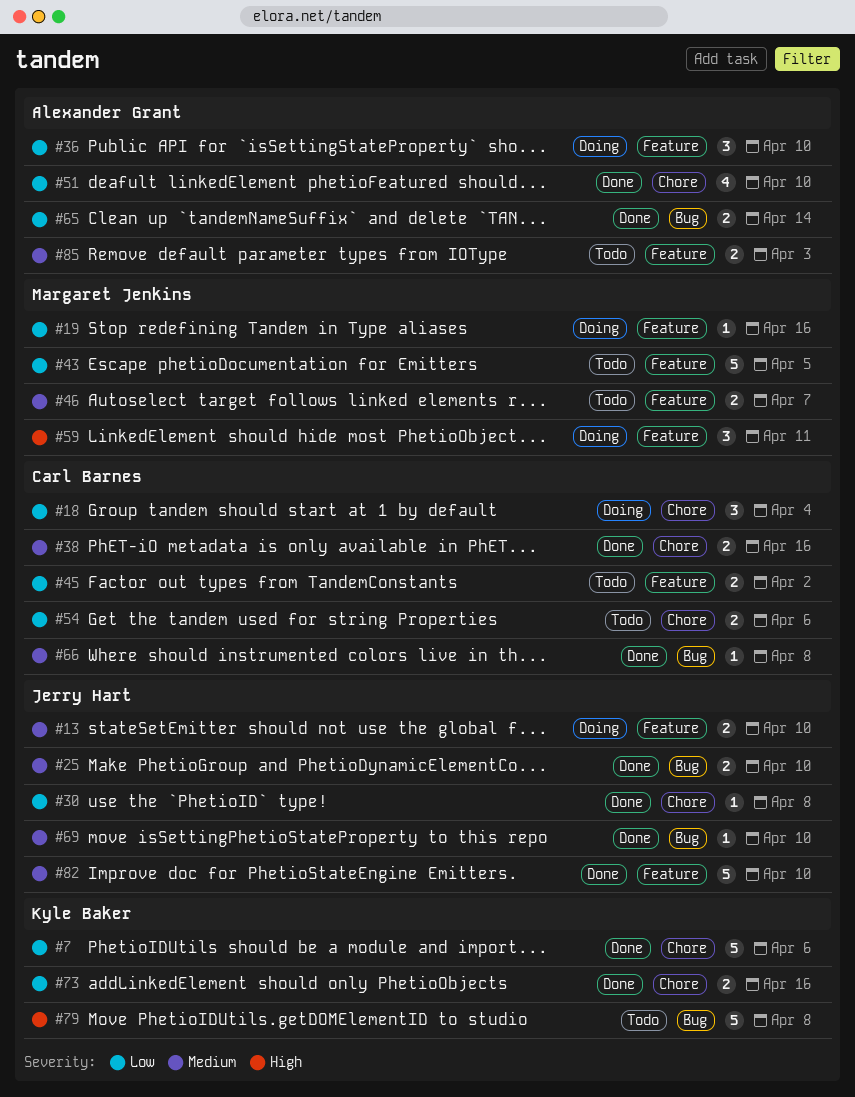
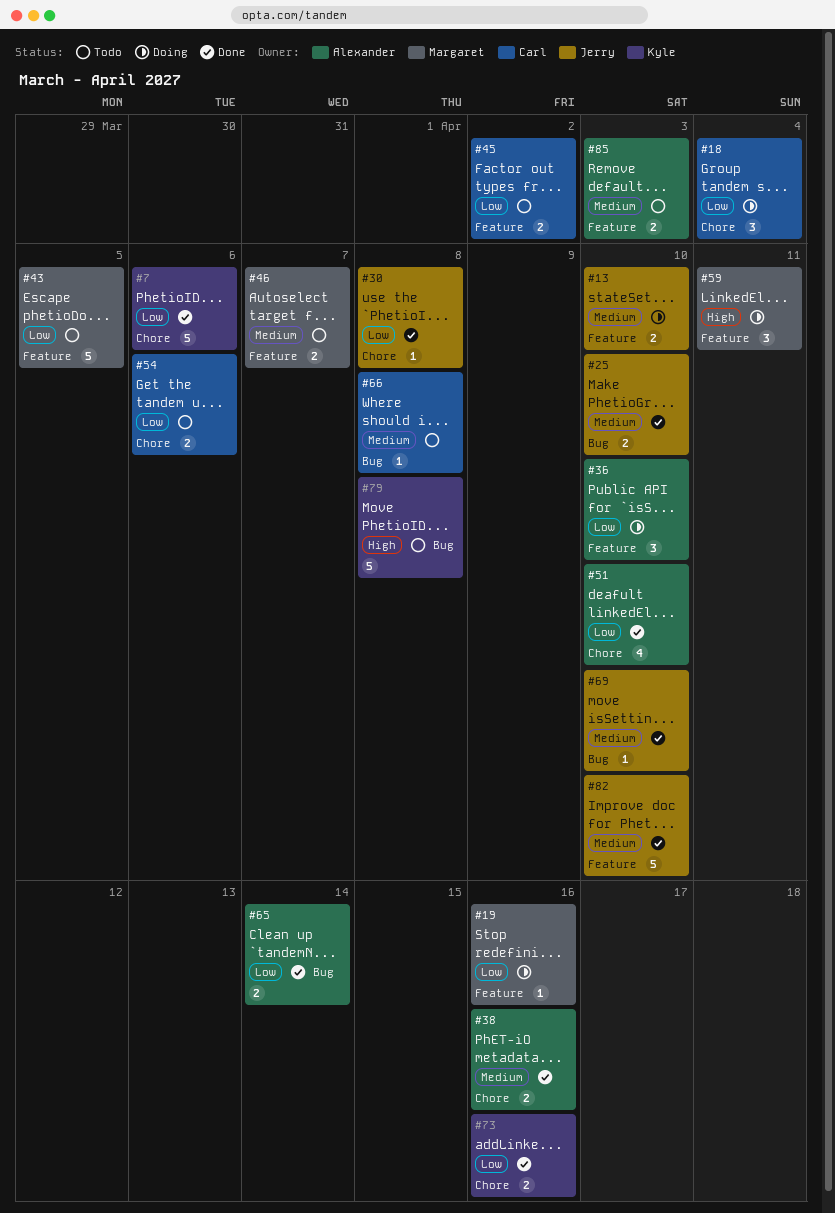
#38, owner: Carl Barnes -> Alexander Grant
#66, status: Done -> Todo

